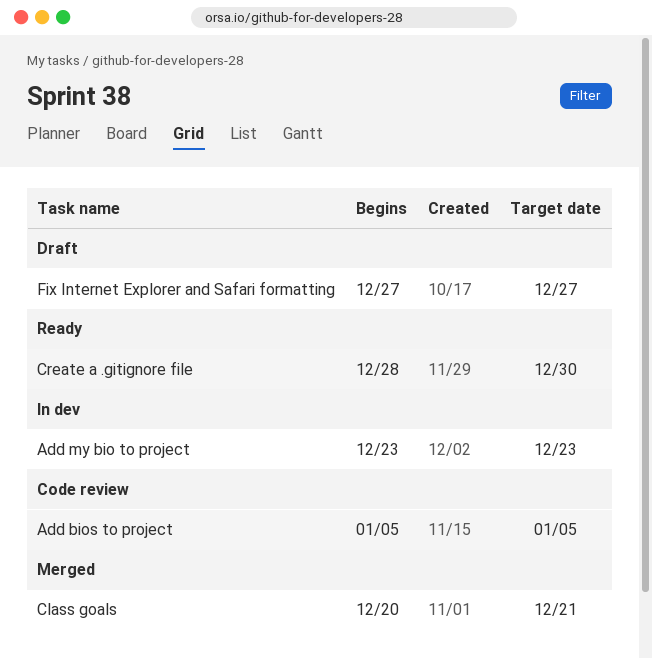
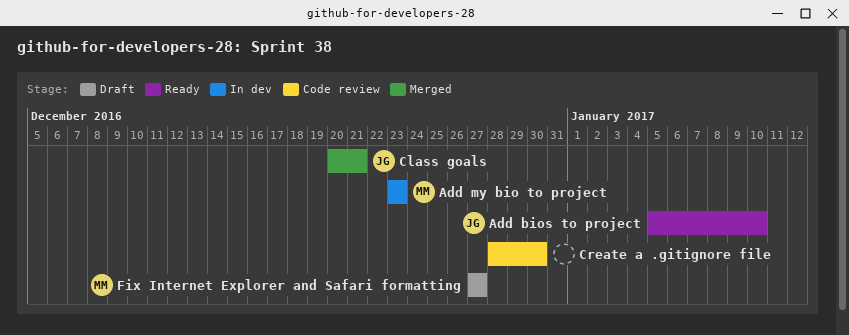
Add bios to project, status: Code review -> Ready
Add bios to project, due: Jan 5 -> Jan 10
Create a .gitignore file, status: Ready -> Code review

